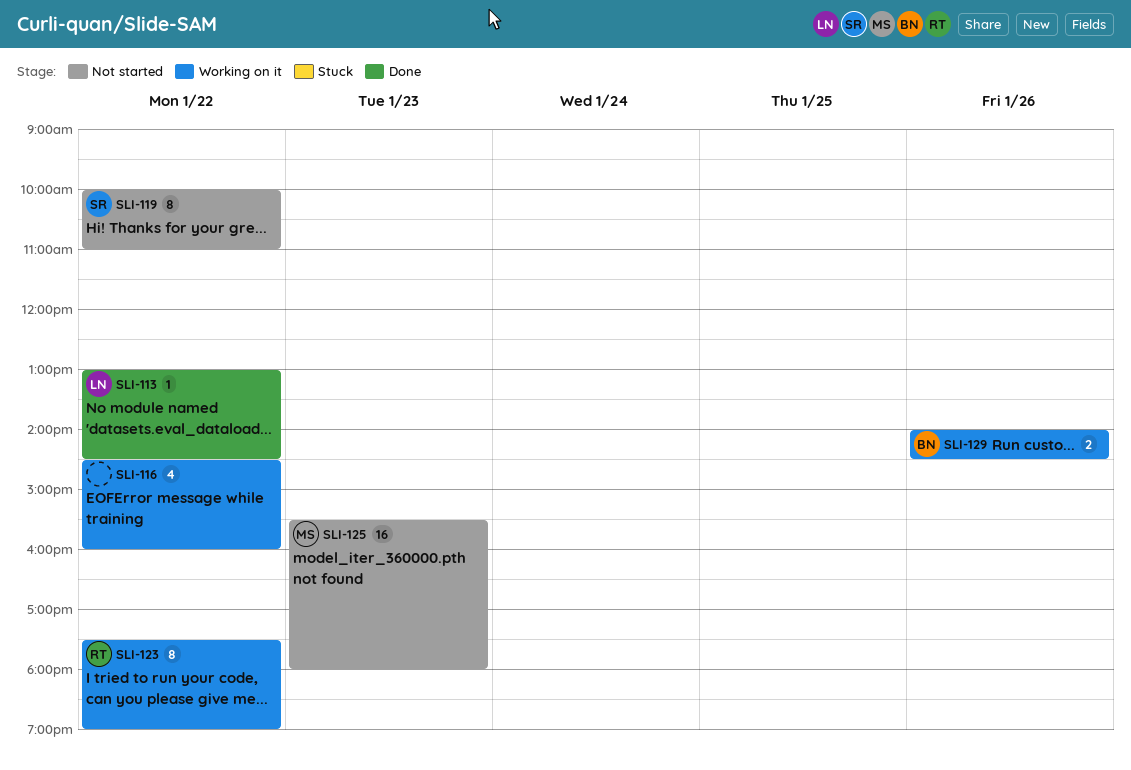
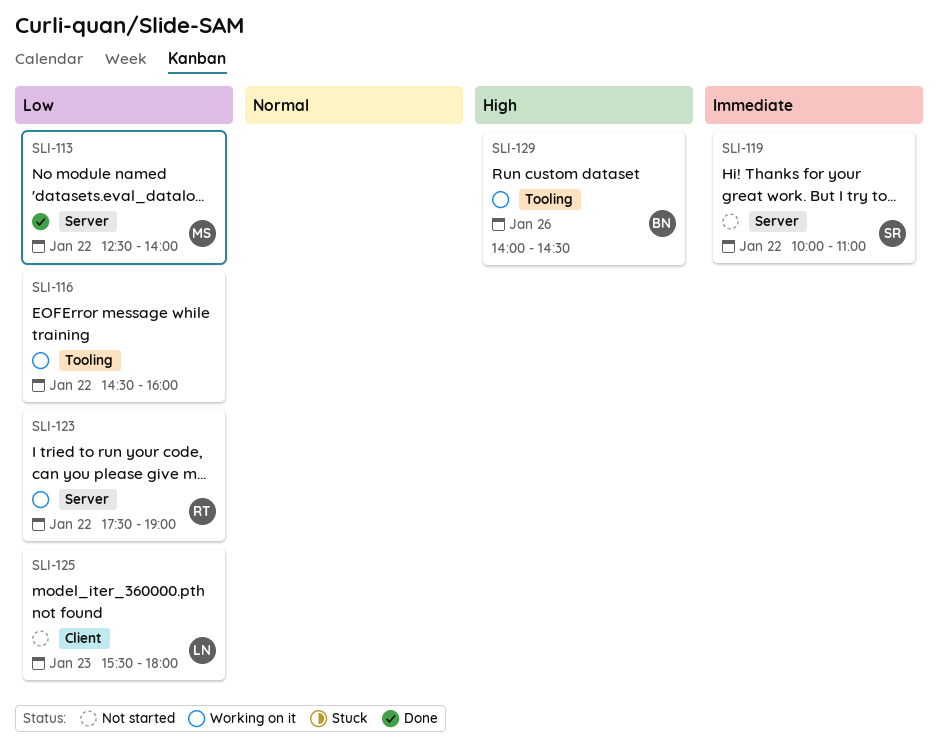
SLI-113, owner: LN -> MS
SLI-113, begins: 13:00 -> 12:30
SLI-113, ends: 14:30 -> 14:00
SLI-125, owner: MS -> LN

